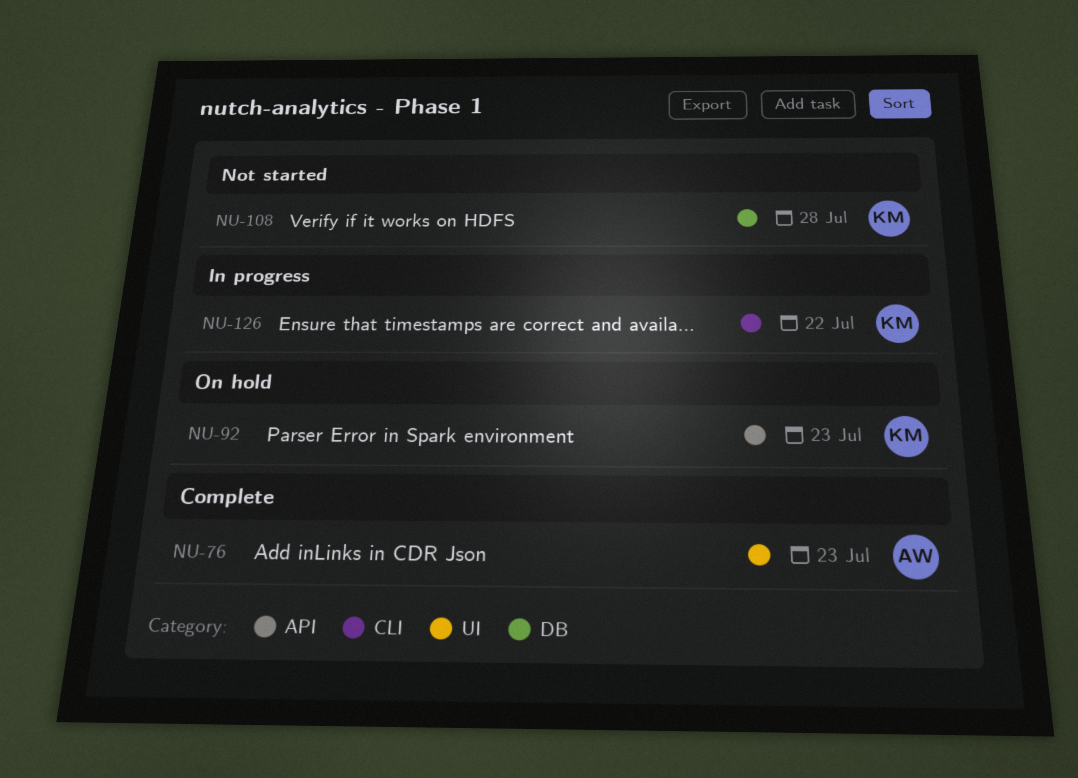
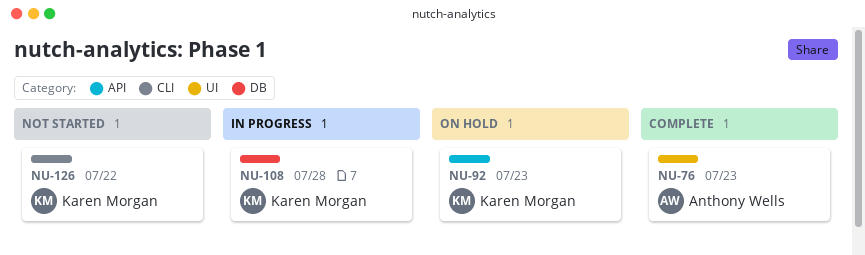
NU-108, status: Not started -> In progress
NU-126, status: In progress -> Not started

